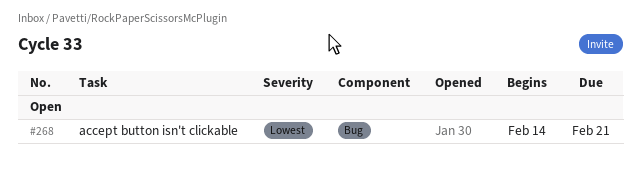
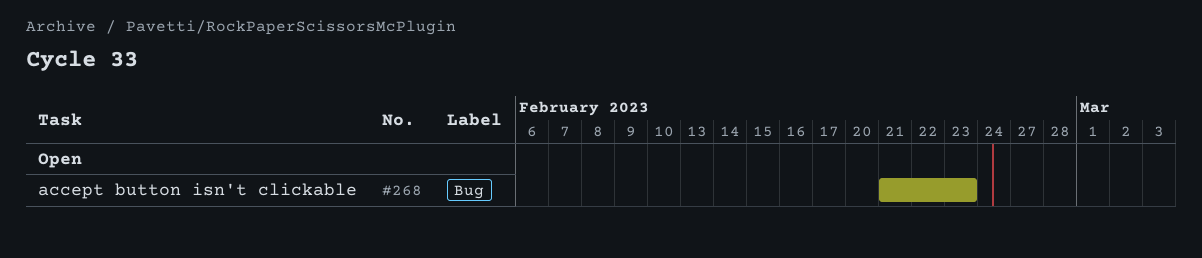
#268, start: Feb 14 -> Feb 21
#268, due: Feb 21 -> Feb 23

